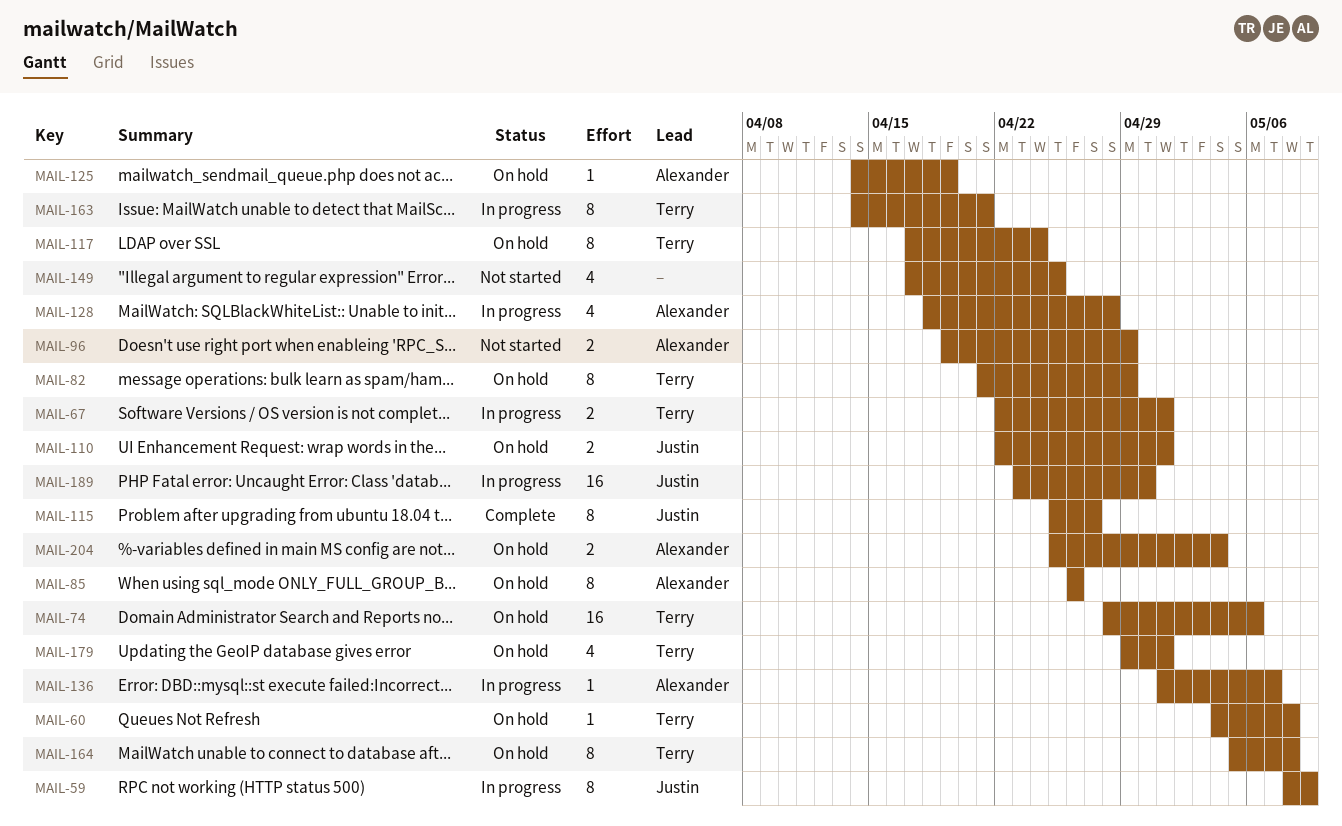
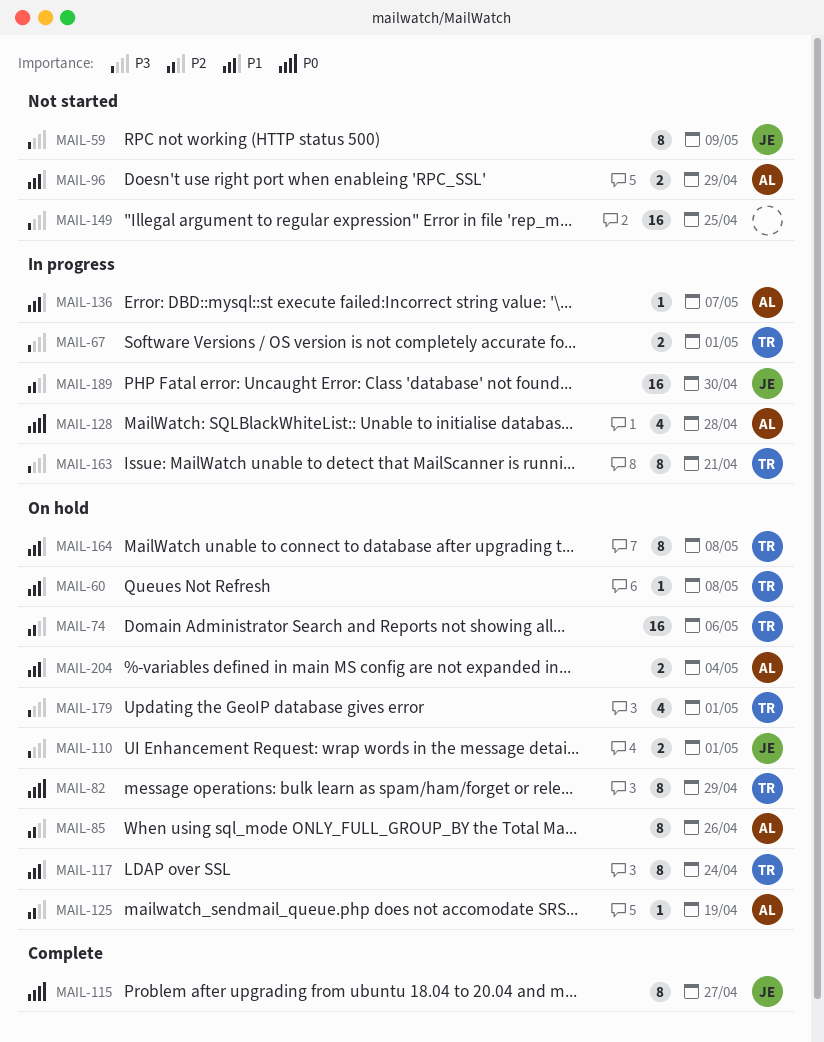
MAIL-59, status: In progress -> Not started
MAIL-149, estimate: 4 -> 16

